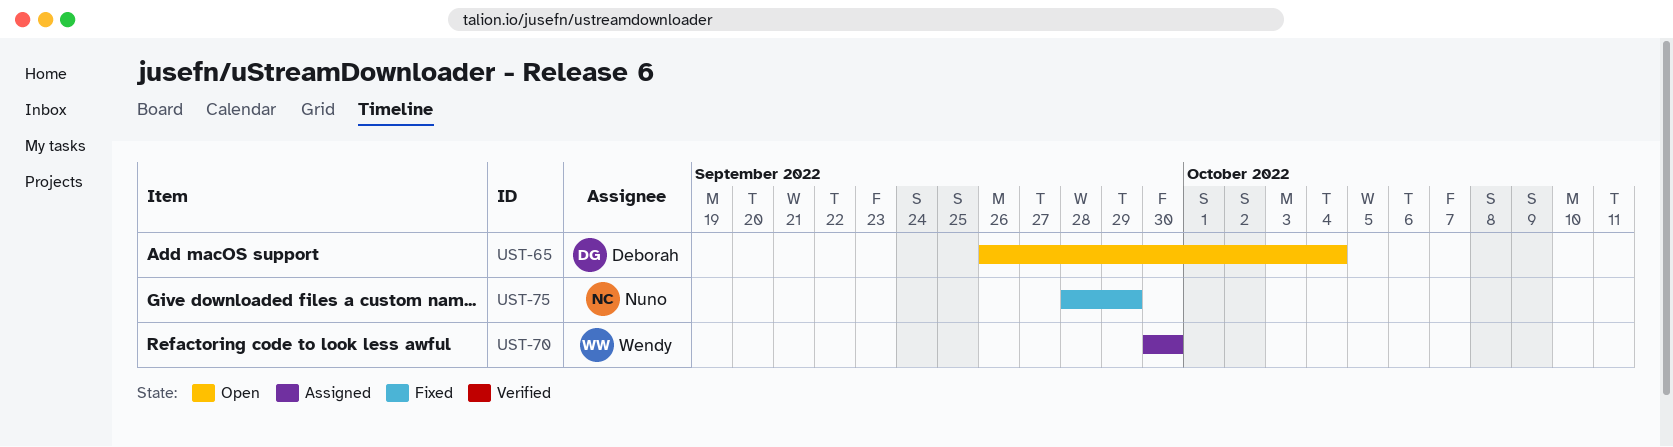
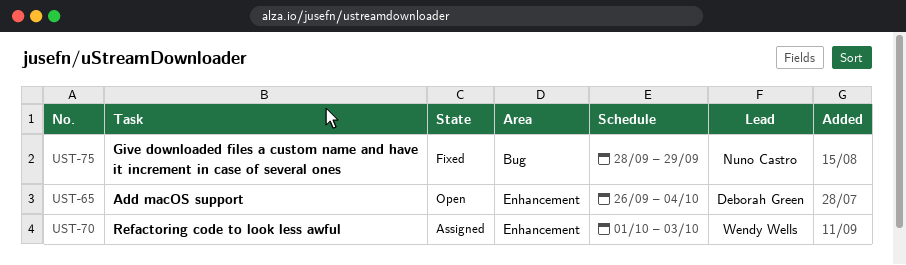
UST-70, start: Sep 30 -> Oct 1
UST-70, due: Sep 30 -> Oct 3

